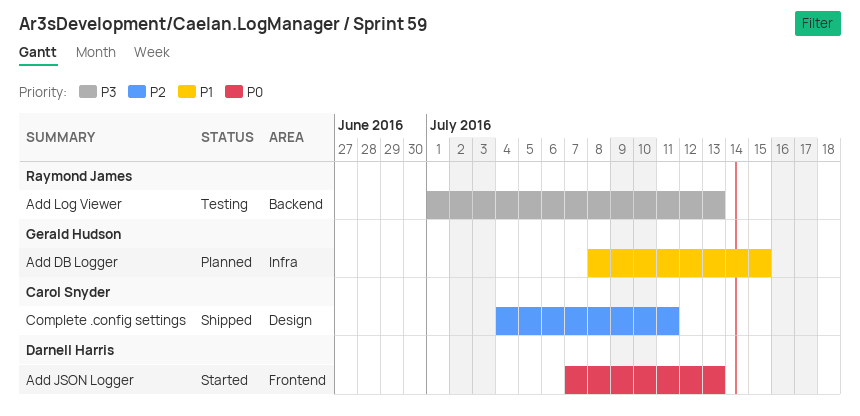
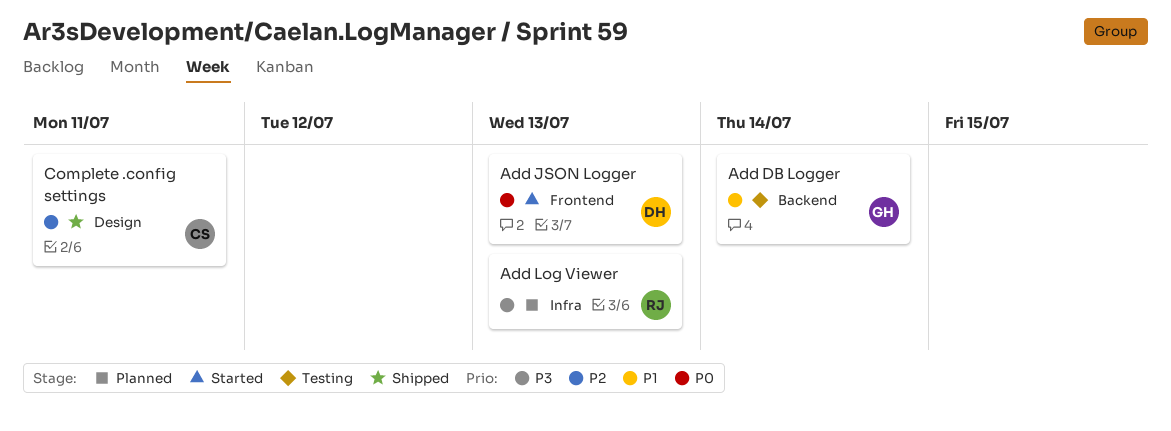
Add DB Logger, status: Planned -> Testing
Add DB Logger, label: Infra -> Backend
Add DB Logger, due: Jul 15 -> Jul 14
Add Log Viewer, status: Testing -> Planned
Add Log Viewer, label: Backend -> Infra

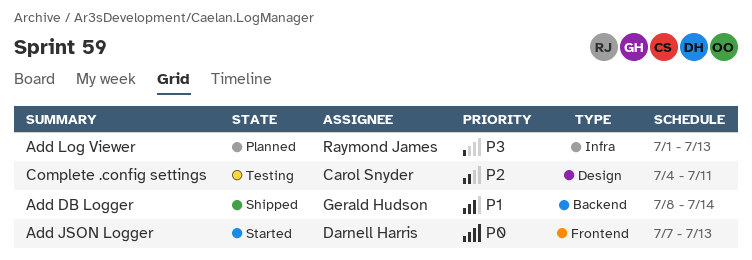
Add DB Logger, status: Testing -> Shipped
Complete .config settings, status: Shipped -> Testing

